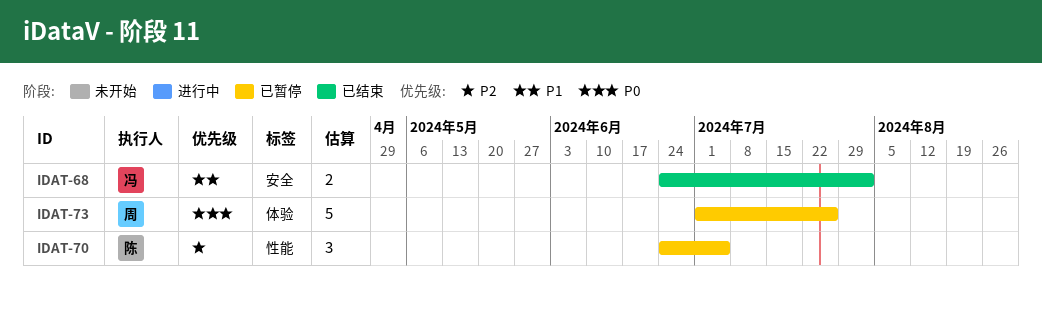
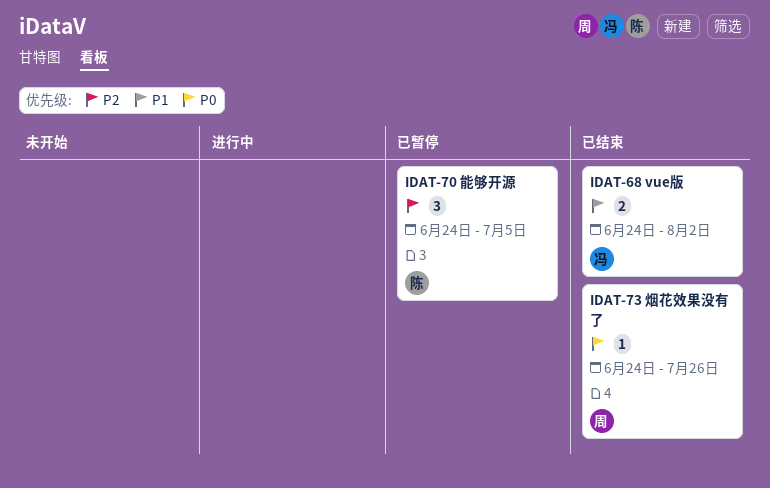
IDAT-73, status: 已暂停 -> 已结束
IDAT-73, estimate: 5 -> 1
IDAT-73, start: Jul 1 -> Jun 24

